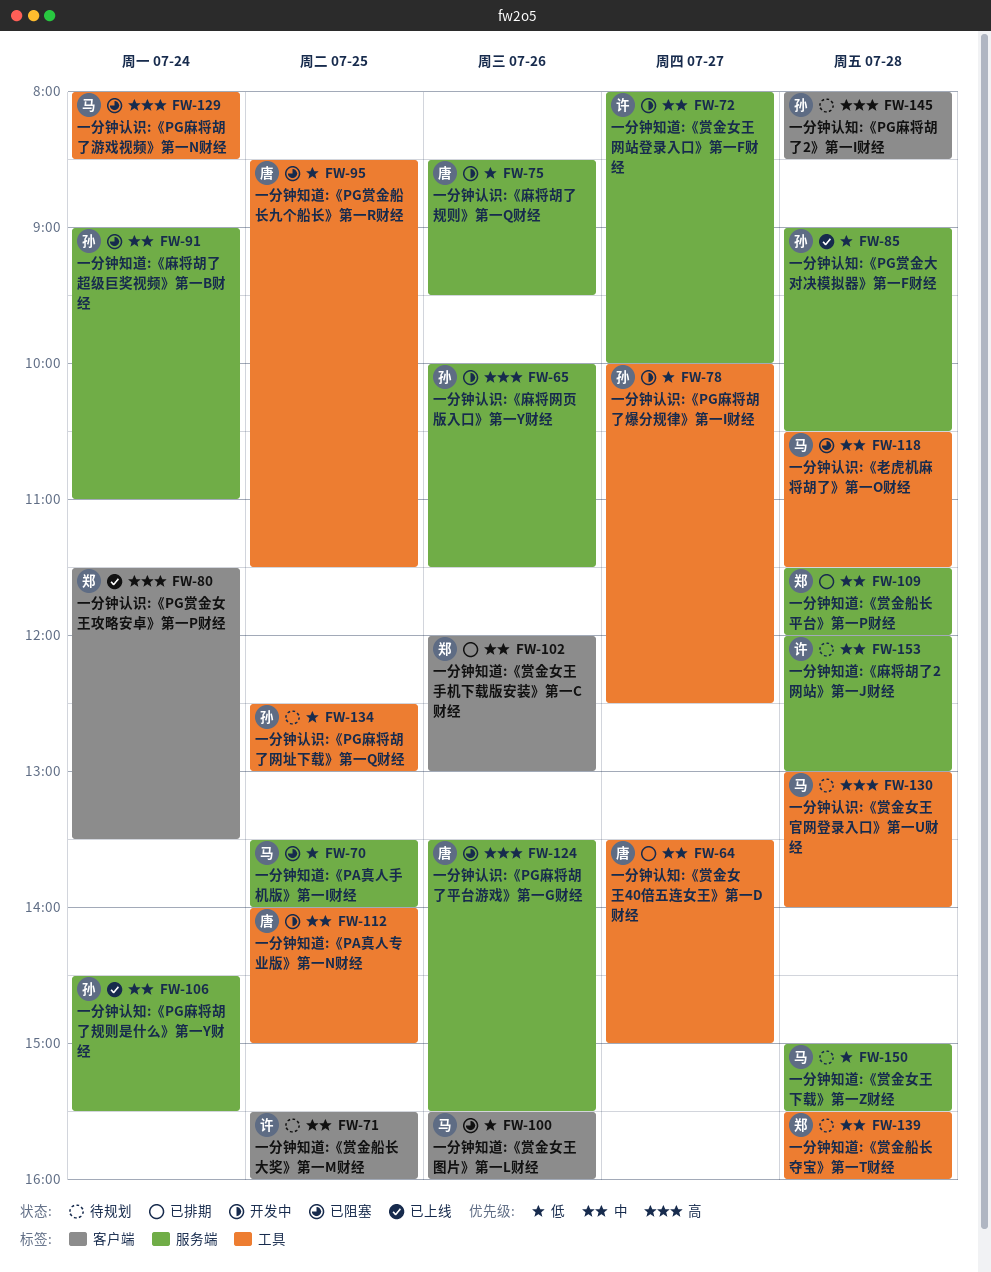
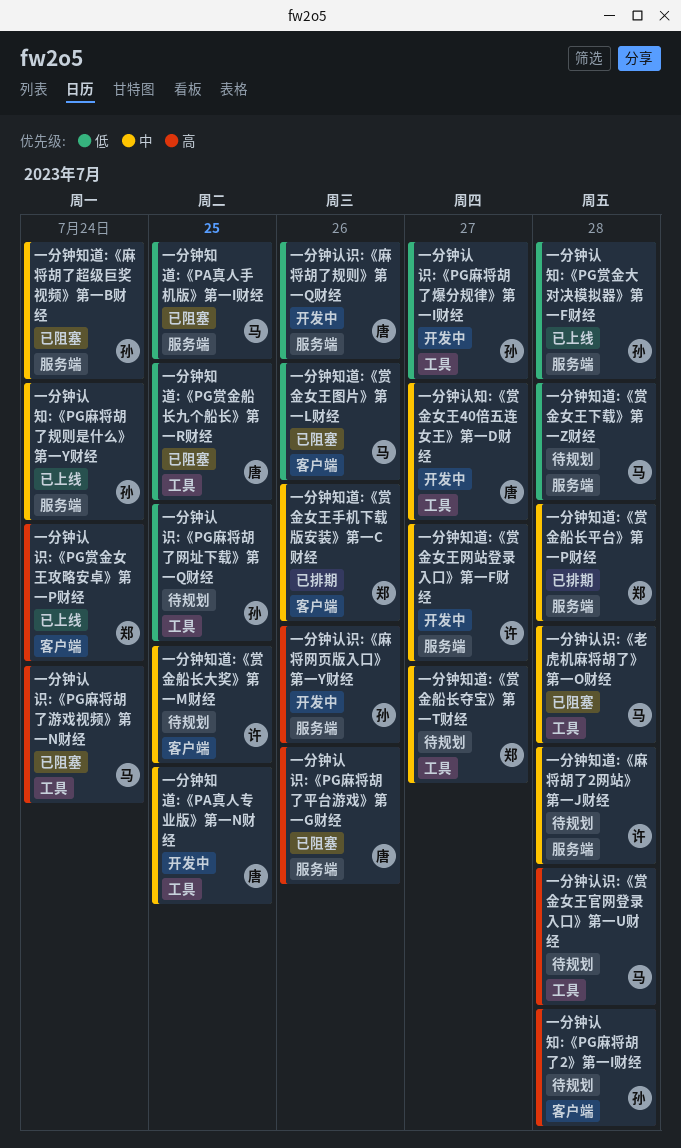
一分钟知道:《赏金船长夺宝》第一T财经, day: Jul 28 -> Jul 27
一分钟认知:《赏金女王40倍五连女王》第一D财经, status: 已排期 -> 开发中

